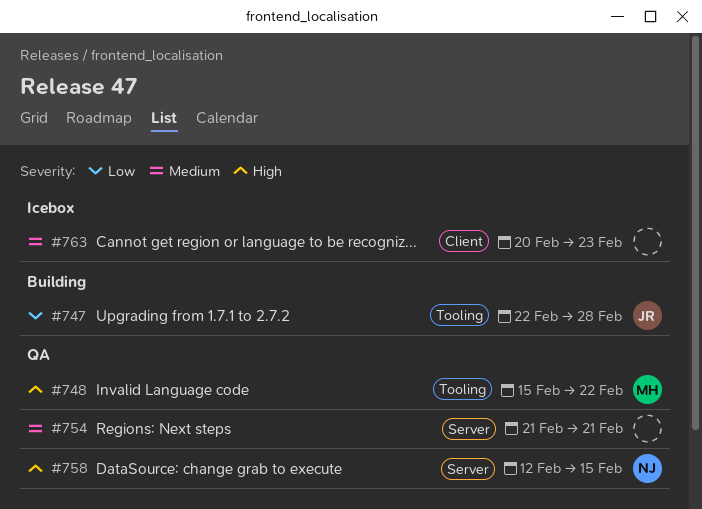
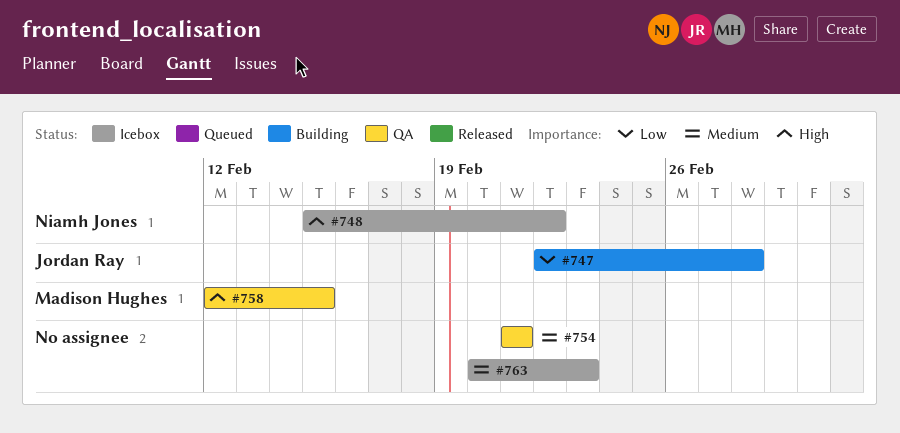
#748, status: QA -> Icebox
#748, owner: Madison Hughes -> Niamh Jones
#758, owner: Niamh Jones -> Madison Hughes

